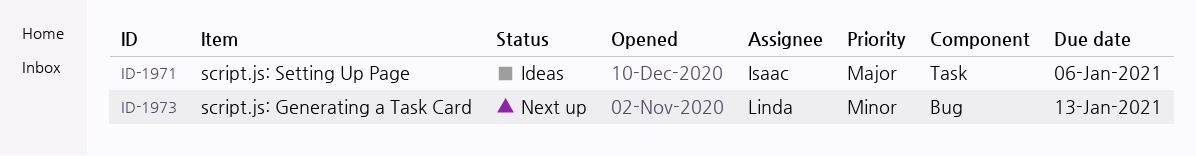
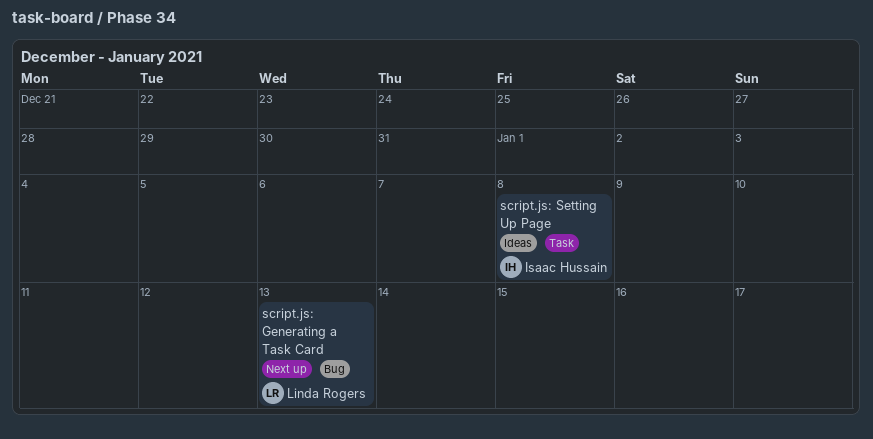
script.js: Setting Up Page, due: Jan 6 -> Jan 8

